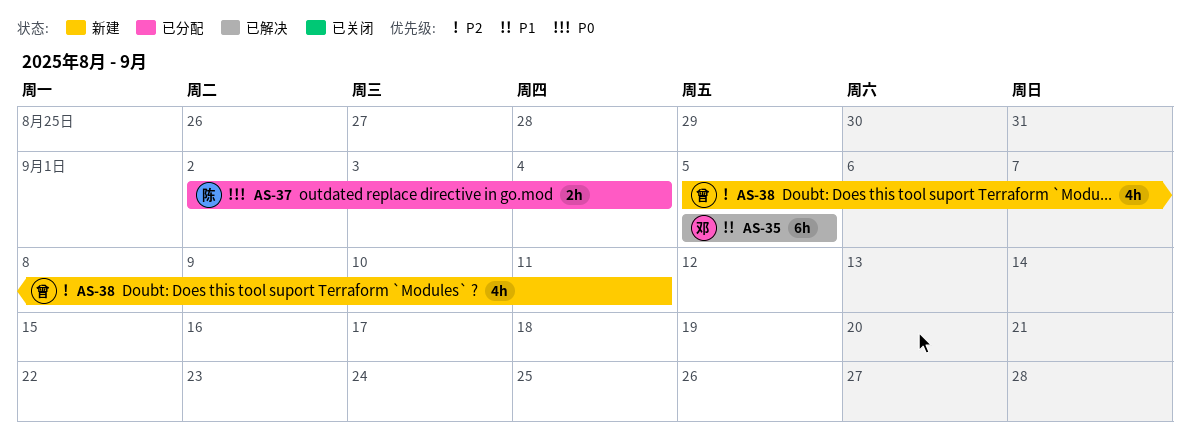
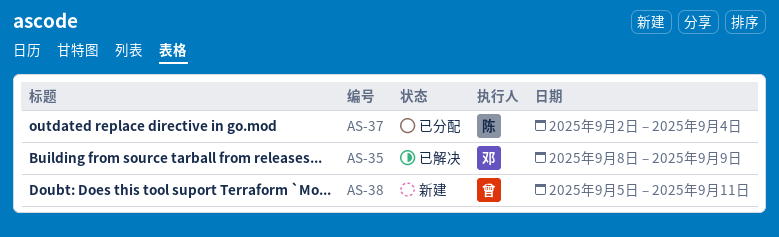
AS-35, start: Sep 5 -> Sep 8
AS-35, due: Sep 5 -> Sep 9

